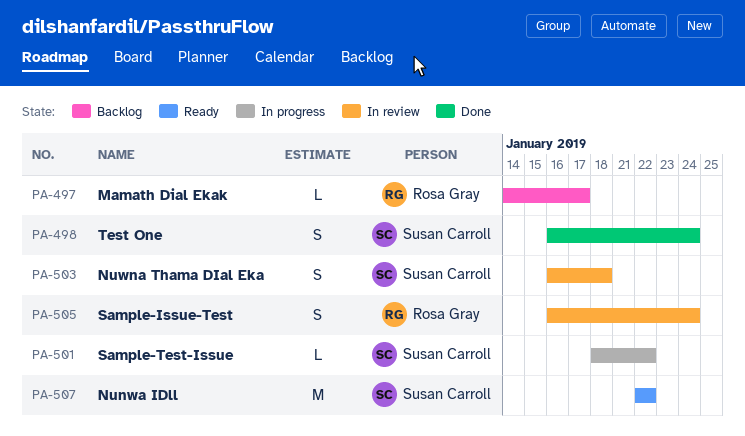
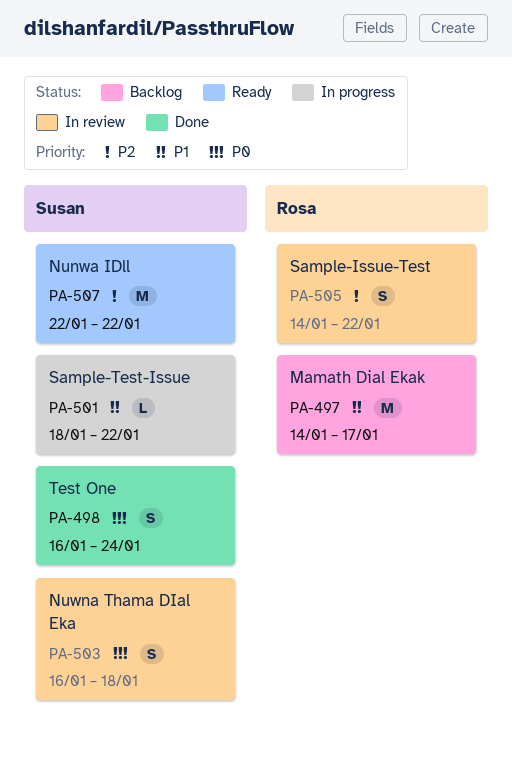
PA-497, estimate: L -> M
PA-505, start: Jan 16 -> Jan 14
PA-505, due: Jan 24 -> Jan 22

